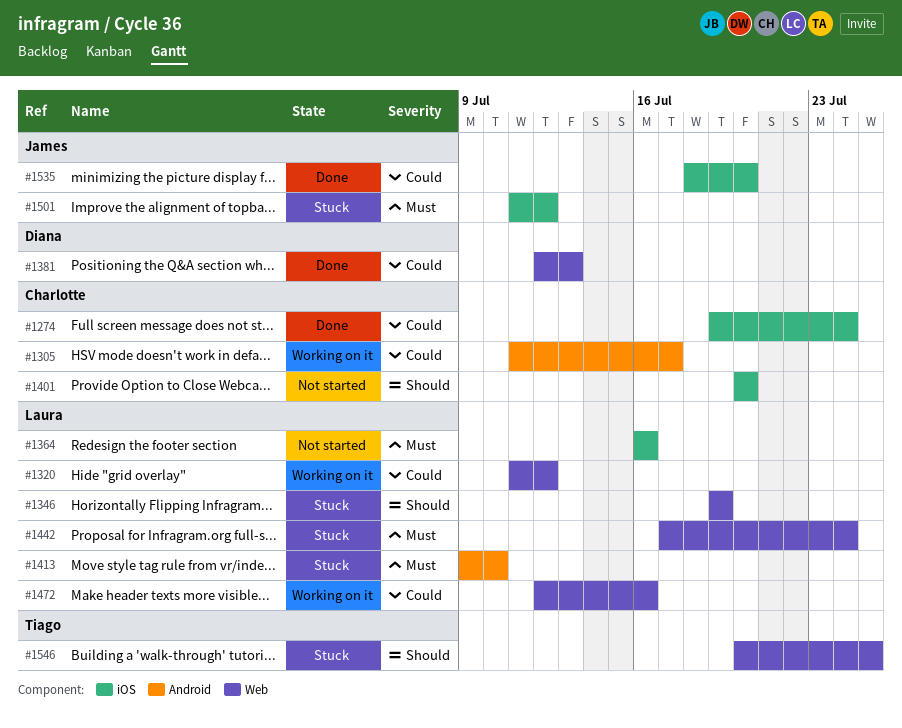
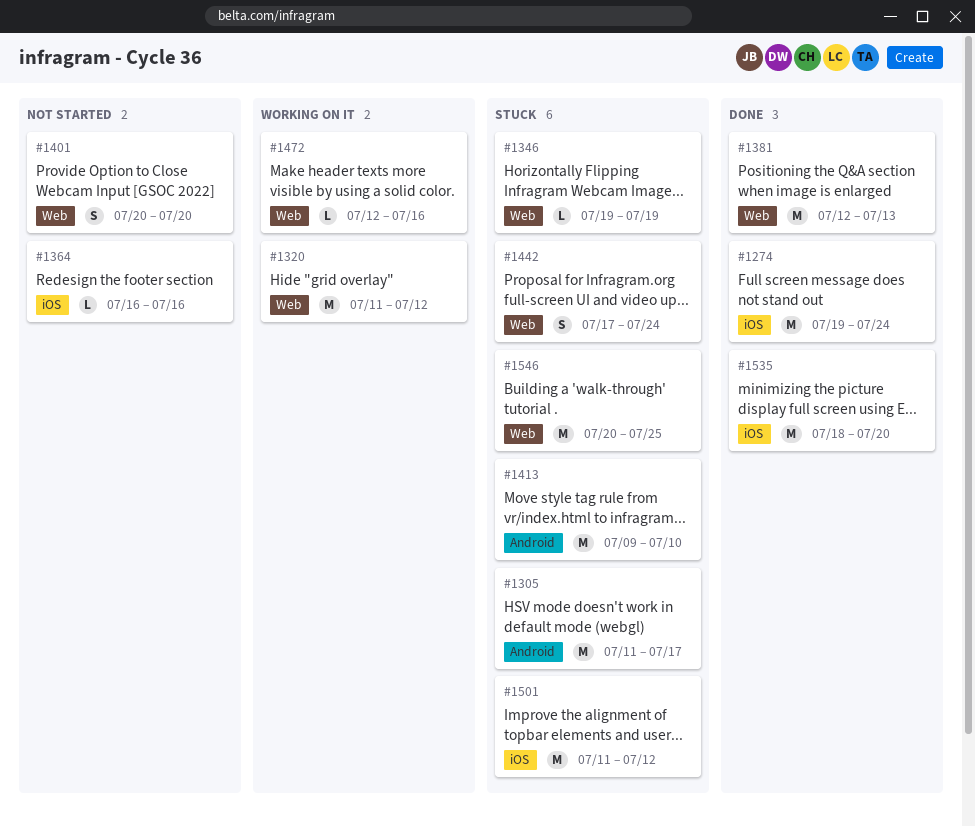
#1305, status: Working on it -> Stuck
#1401, label: iOS -> Web

